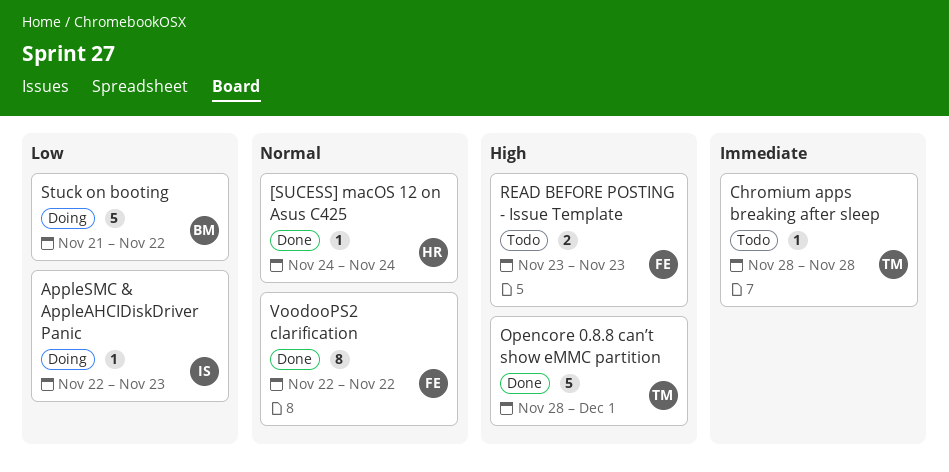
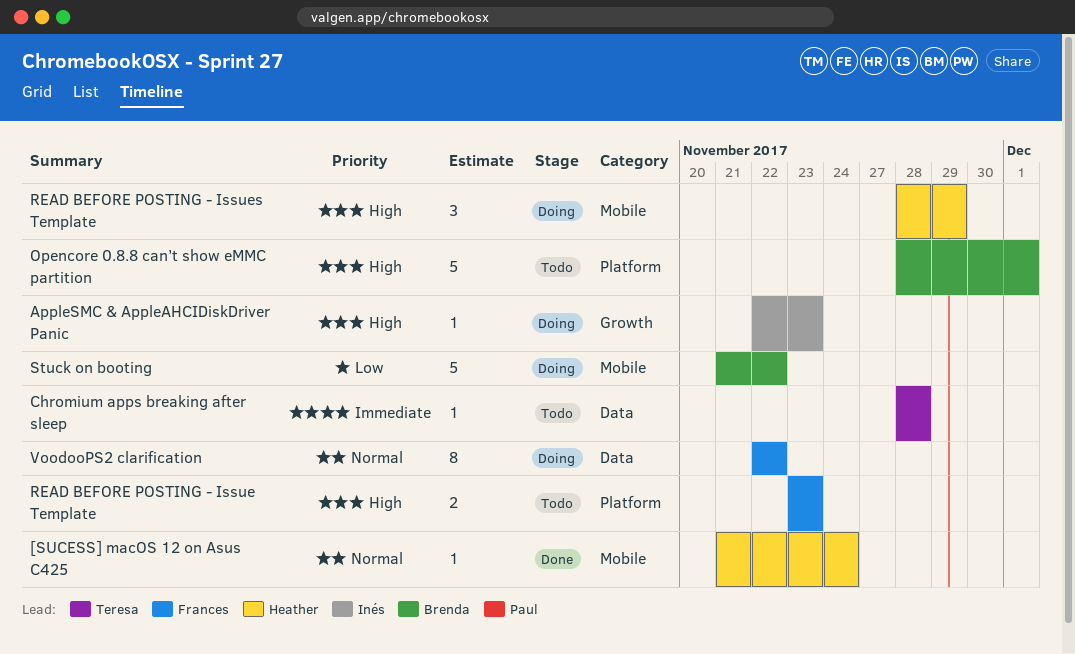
[SUCESS] macOS 12 on Asus C425, start: Nov 24 -> Nov 21
AppleSMC & AppleAHCIDiskDriver Panic, priority: Low -> High
Opencore 0.8.8 can’t show eMMC partition, status: Done -> Todo
Opencore 0.8.8 can’t show eMMC partition, owner: Teresa -> Brenda
READ BEFORE POSTING - Issues Template: none -> present
VoodooPS2 clarification, status: Done -> Doing

